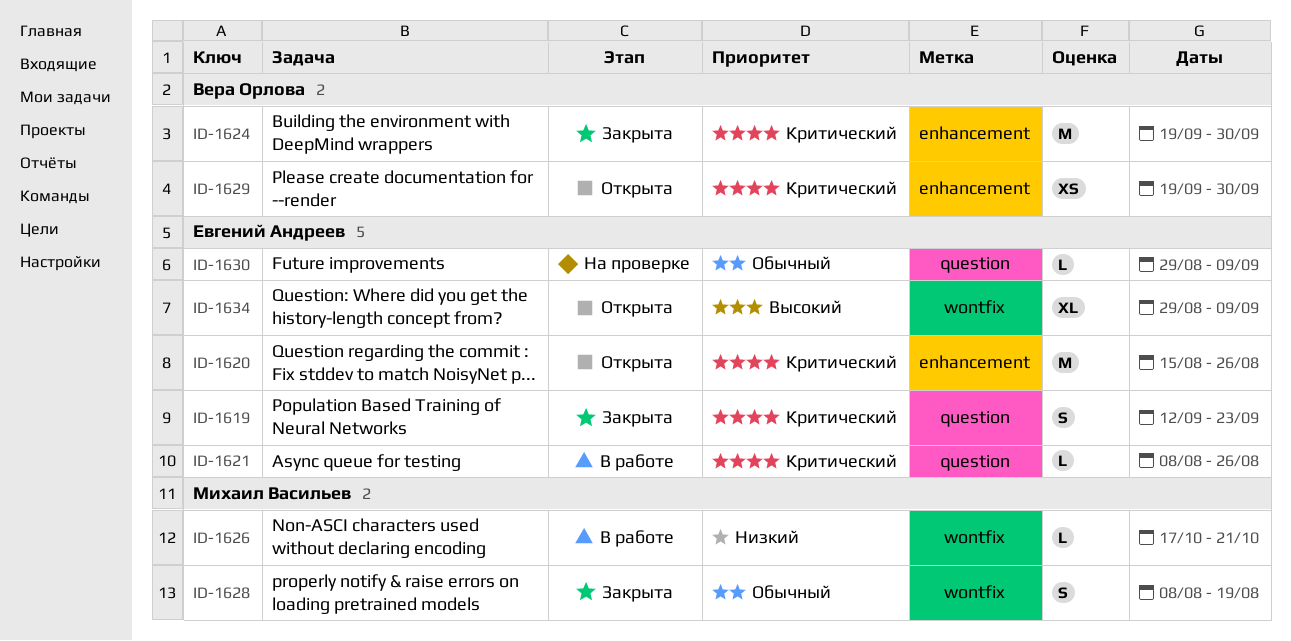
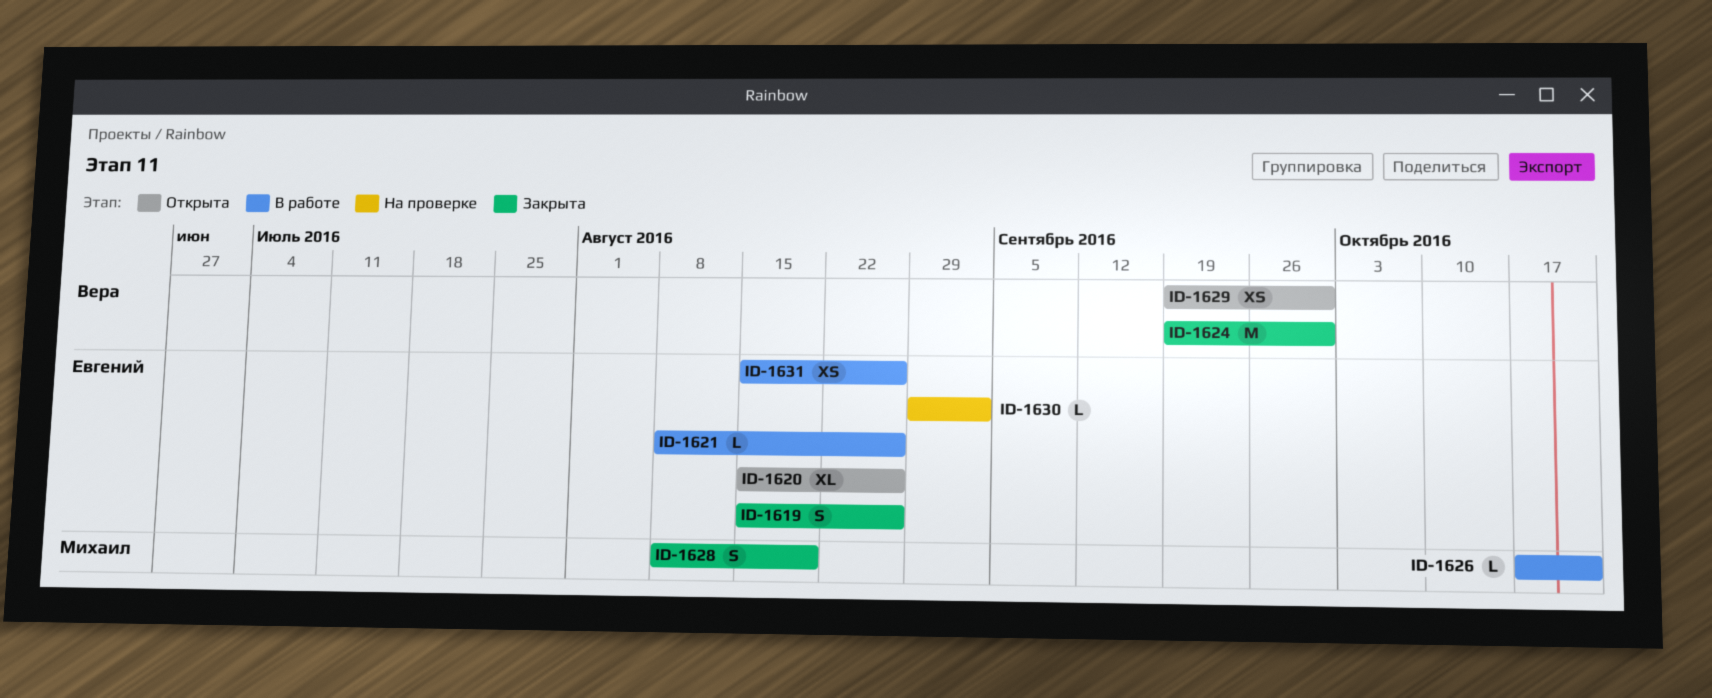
ID-1619, start: Sep 12 -> Aug 15
ID-1619, due: Sep 23 -> Aug 26
ID-1620, estimate: M -> XL
ID-1630, due: Sep 9 -> Sep 2
ID-1631: none -> present
ID-1634: present -> none

